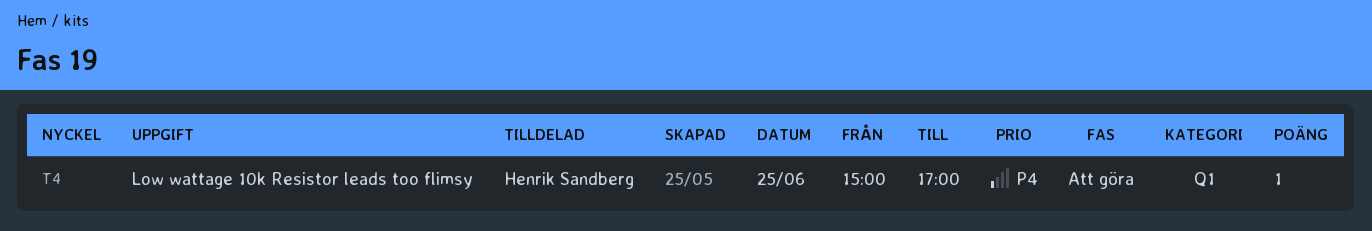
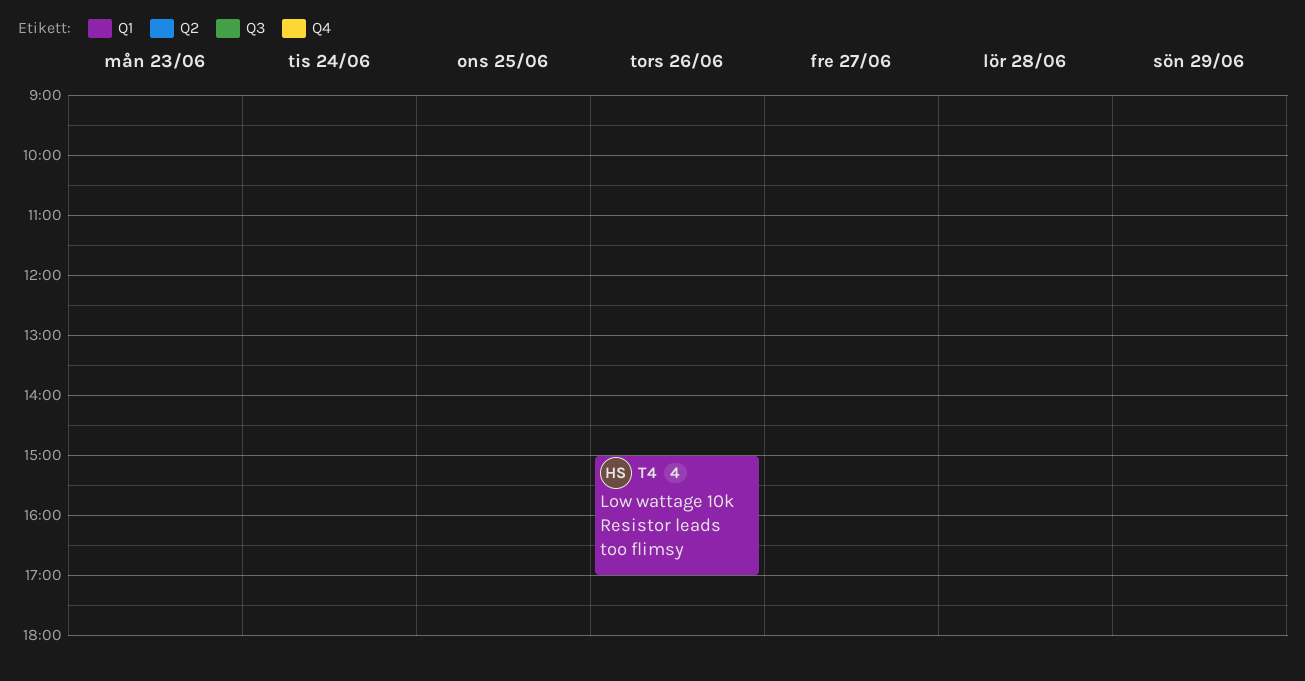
T4, estimate: 1 -> 4
T4, day: Jun 25 -> Jun 26

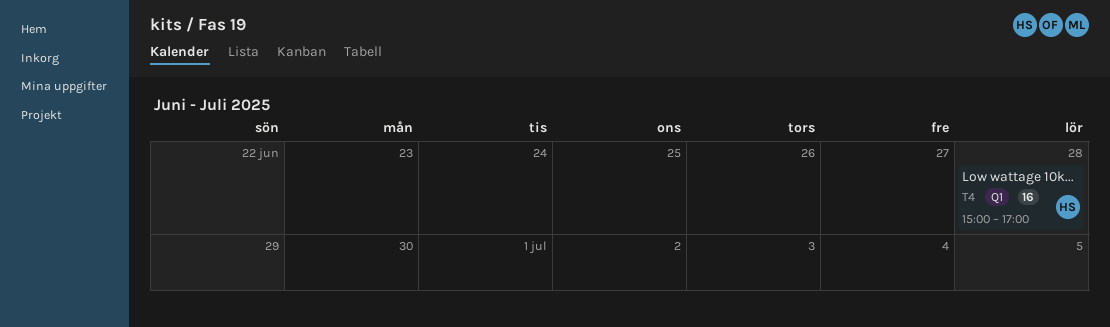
T4, estimate: 4 -> 16
T4, day: Jun 26 -> Jun 28

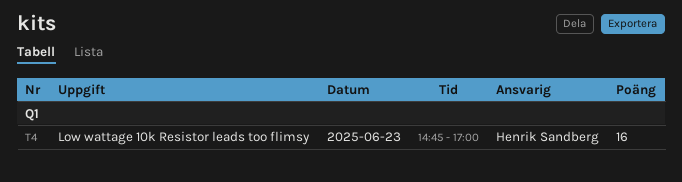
T4, day: Jun 28 -> Jun 23
T4, begins: 15:00 -> 14:45

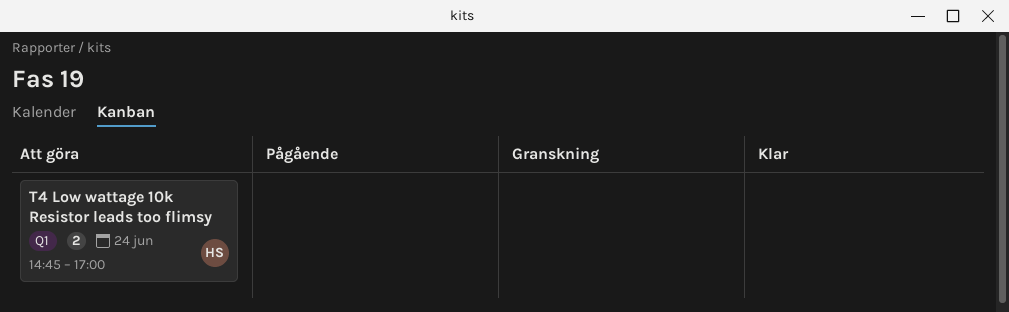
T4, estimate: 16 -> 2
T4, day: Jun 23 -> Jun 24

